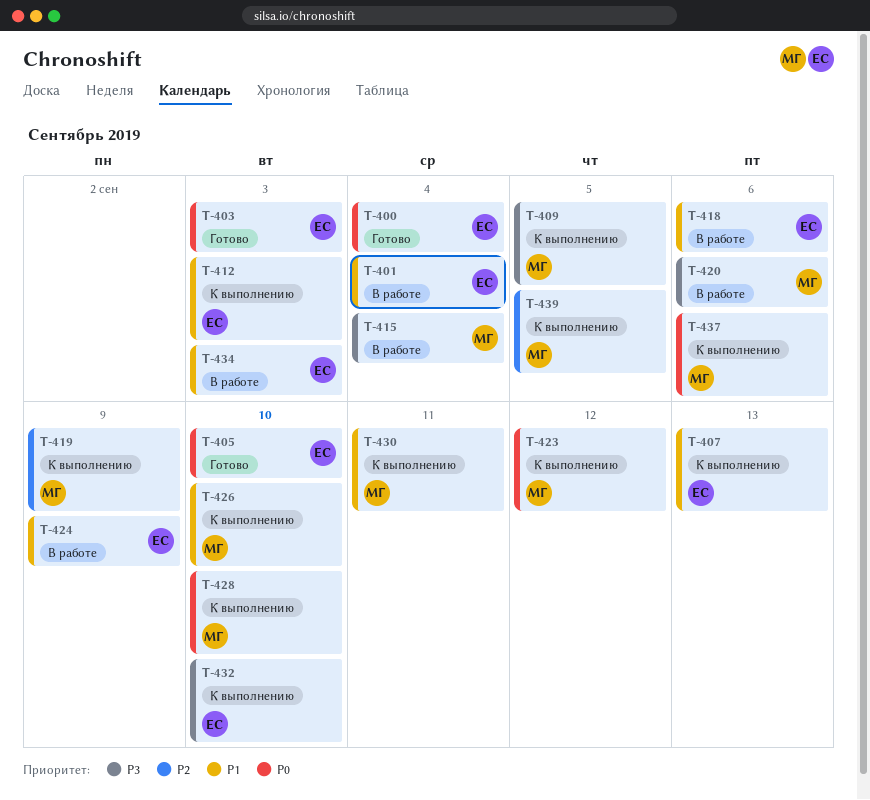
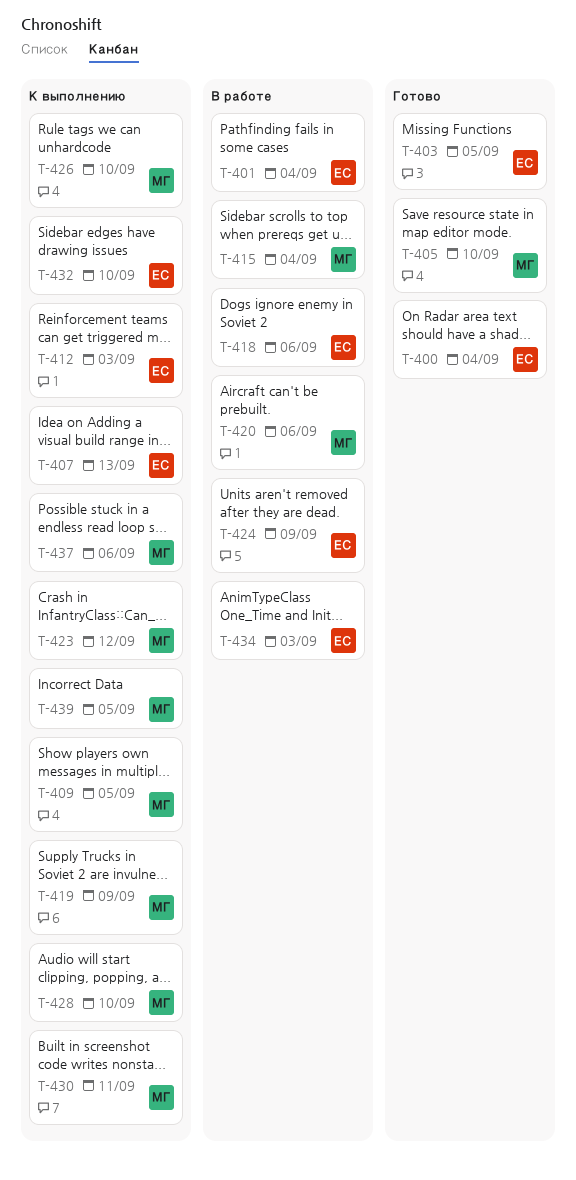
T-403, due: Sep 3 -> Sep 5
T-405, owner: ЕС -> МГ

